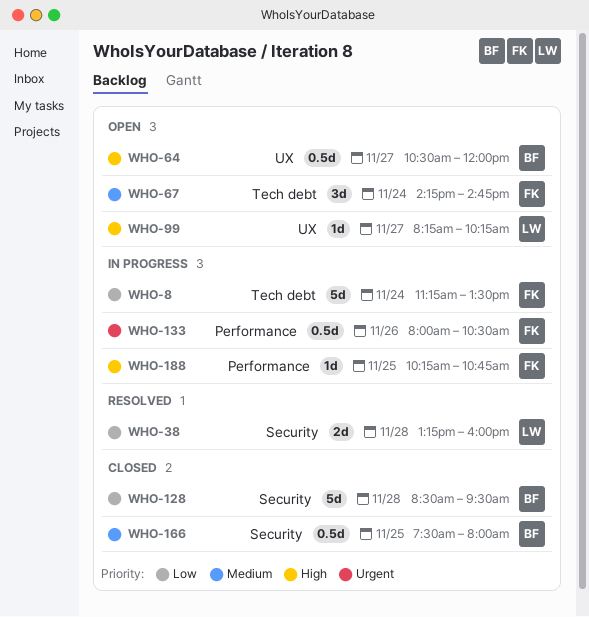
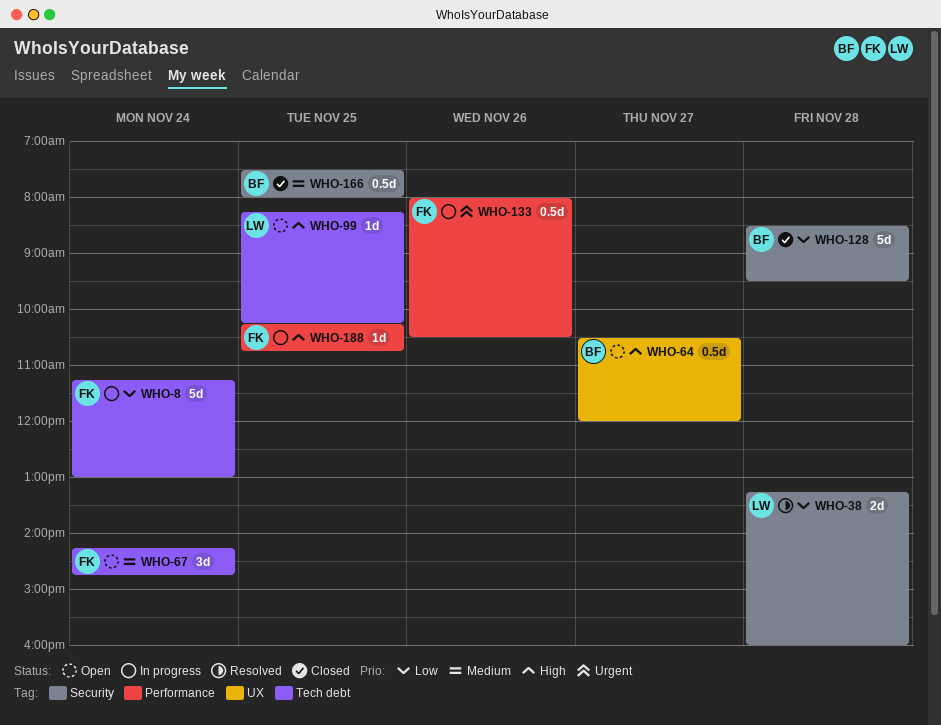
WHO-8, ends: 13:30 -> 13:00
WHO-99, label: UX -> Tech debt
WHO-99, day: Nov 27 -> Nov 25

